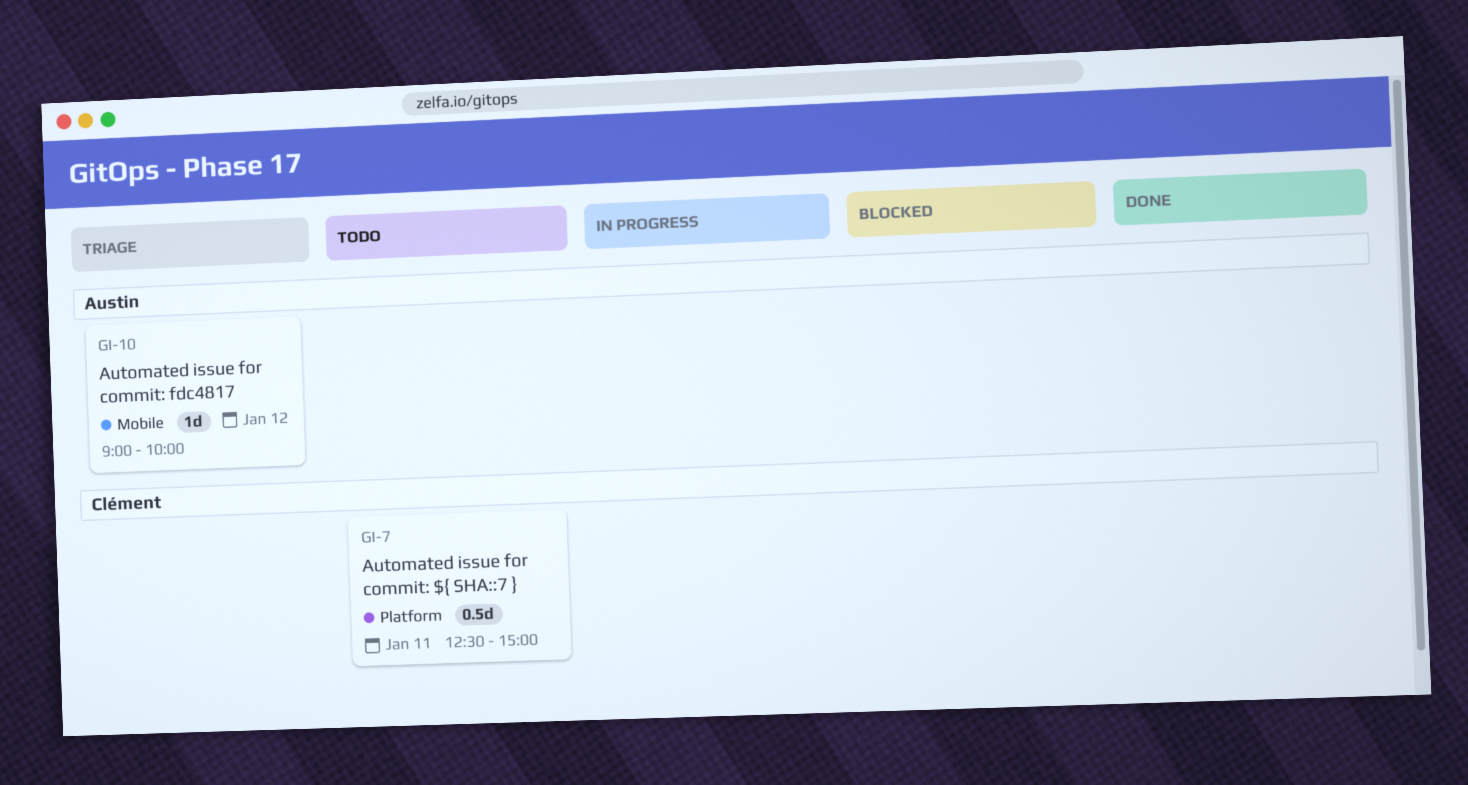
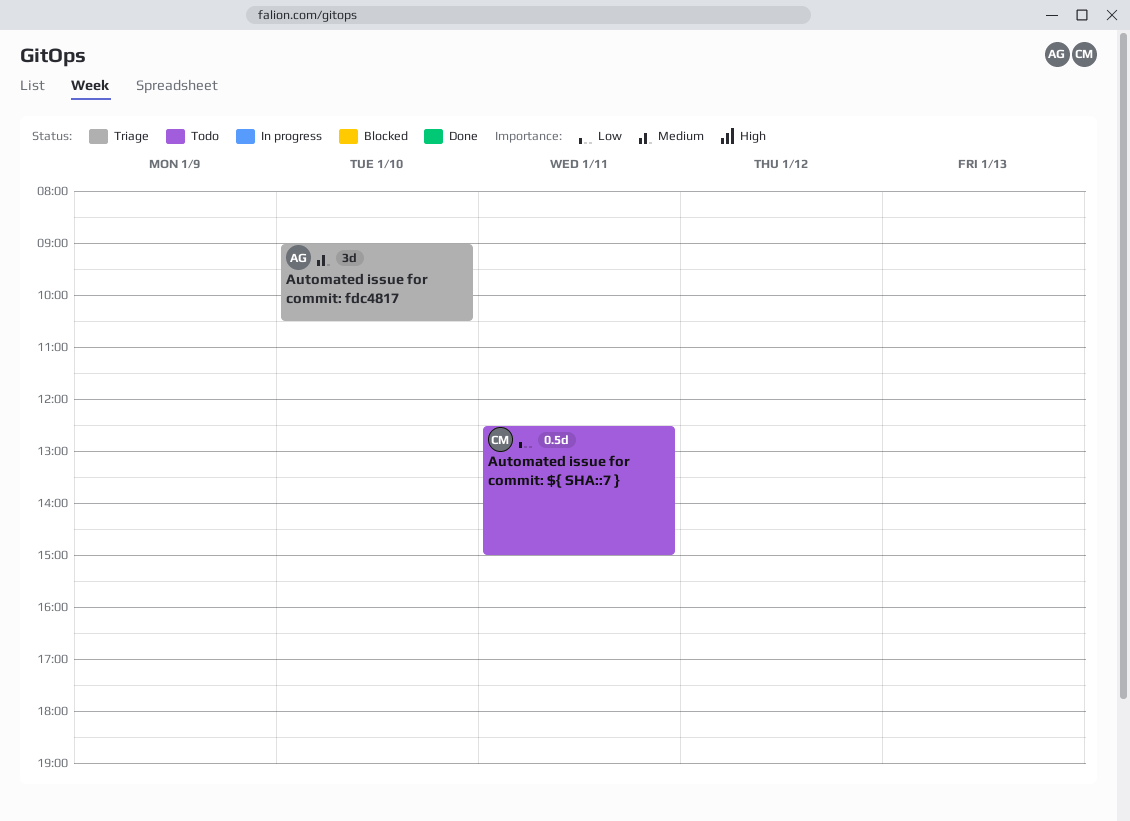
Automated issue for commit: fdc4817, estimate: 1d -> 3d
Automated issue for commit: fdc4817, day: Jan 12 -> Jan 10
Automated issue for commit: fdc4817, ends: 10:00 -> 10:30

